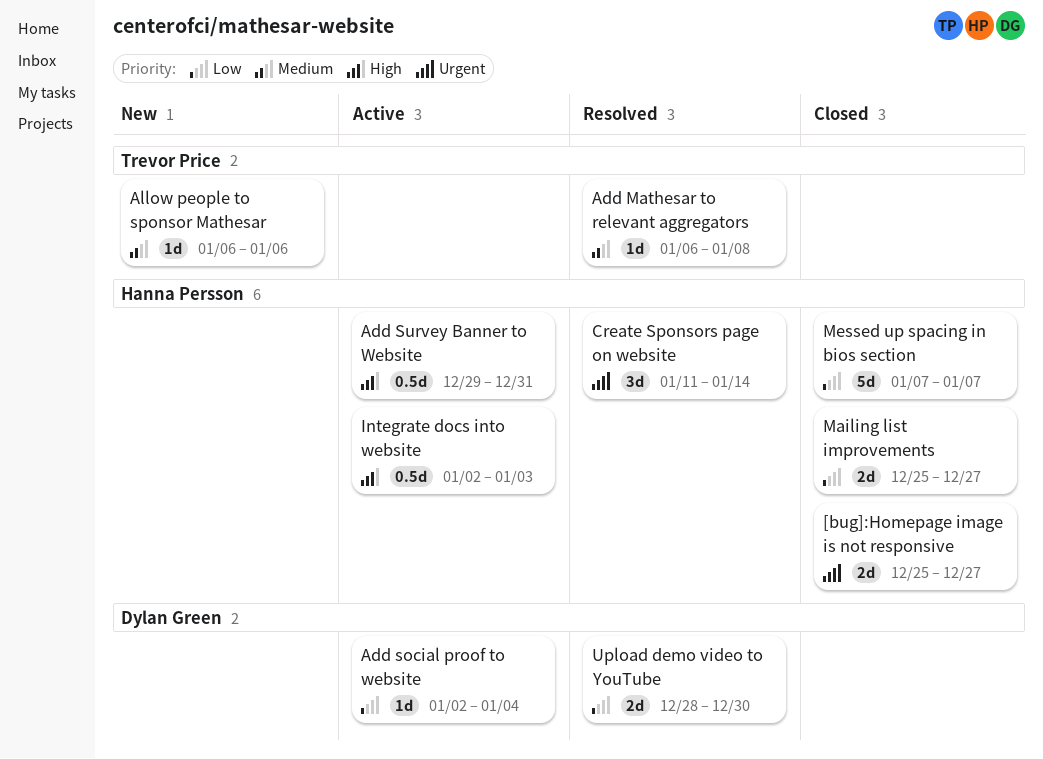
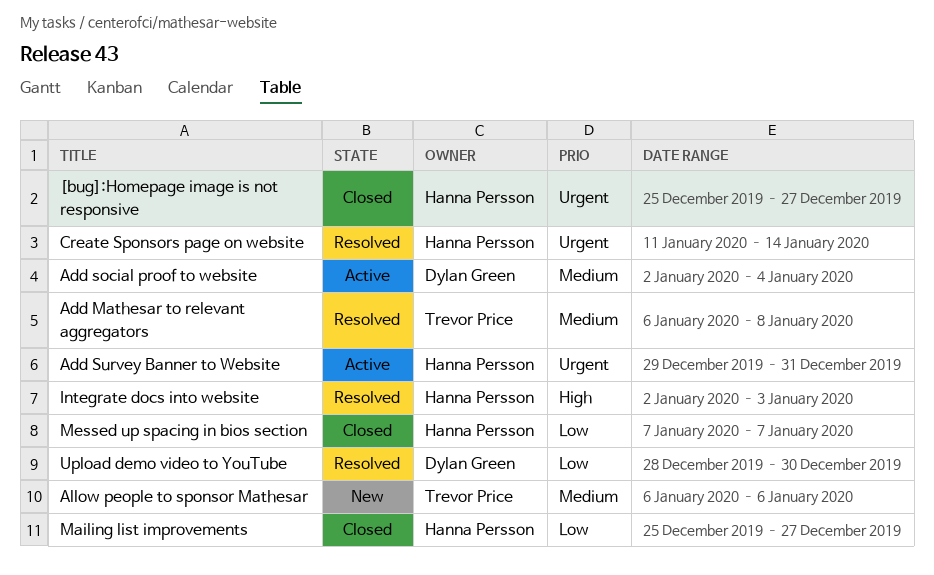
Add social proof to website, priority: Low -> Medium
Add Survey Banner to Website, priority: High -> Urgent
Integrate docs into website, status: Active -> Resolved

